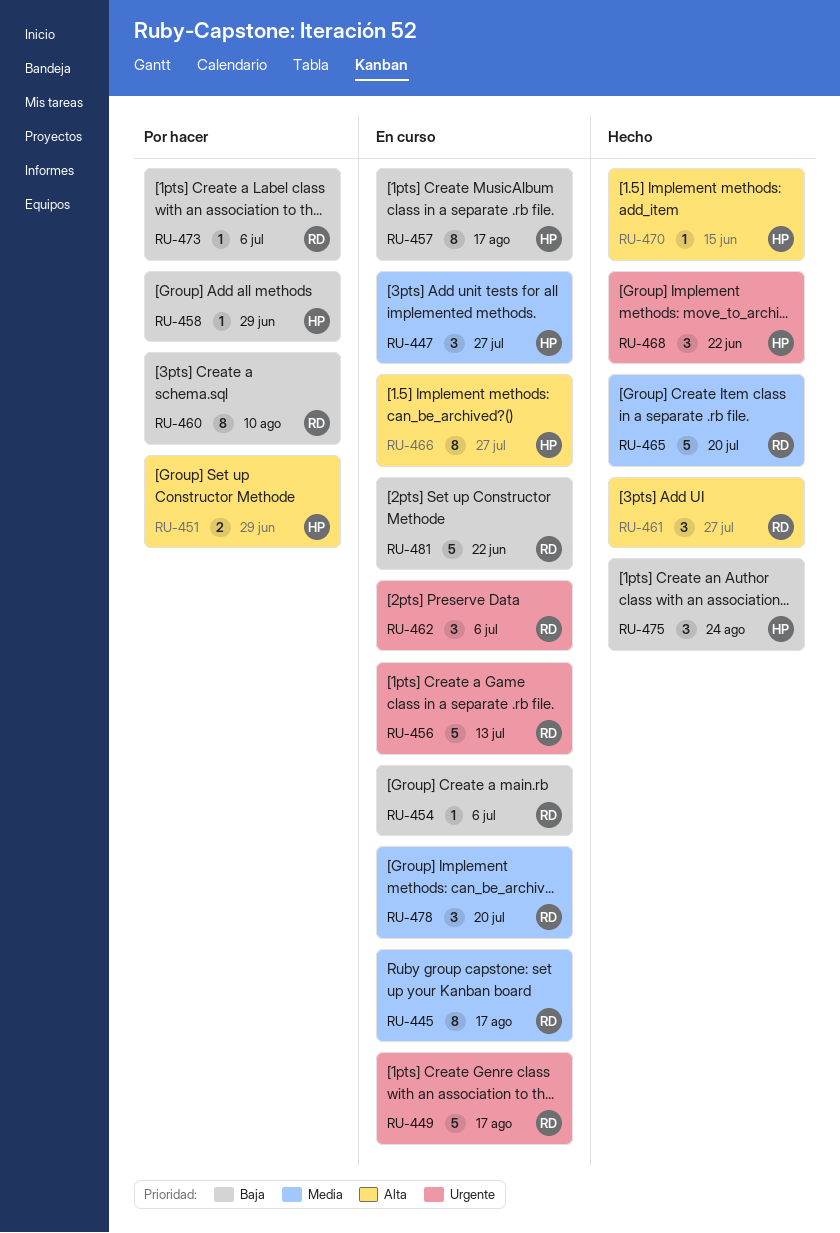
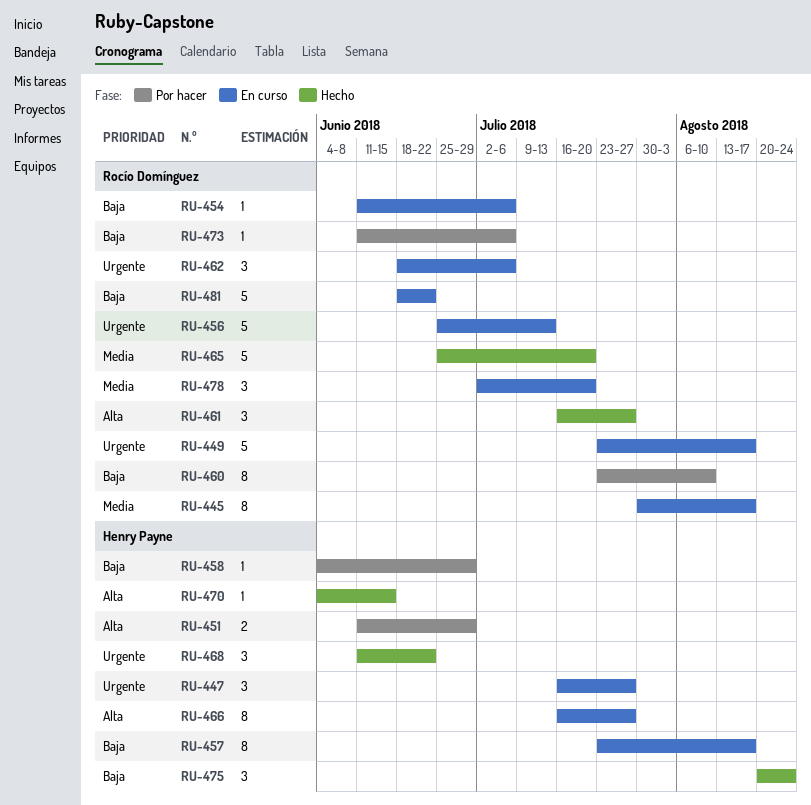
RU-447, priority: Media -> Urgente

